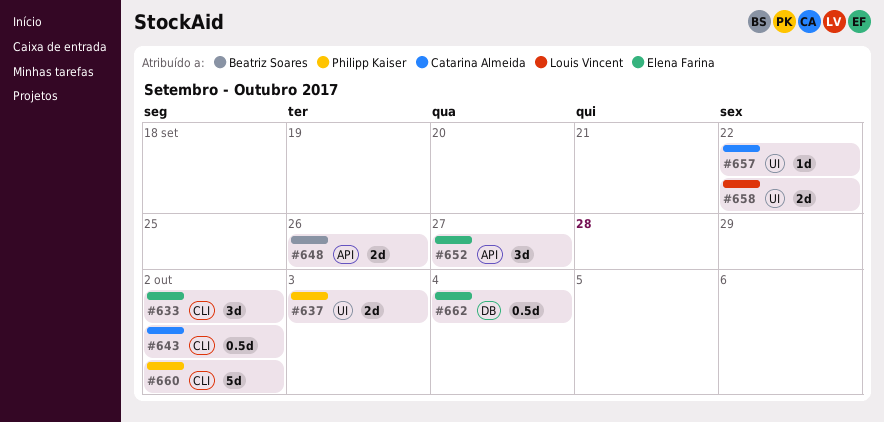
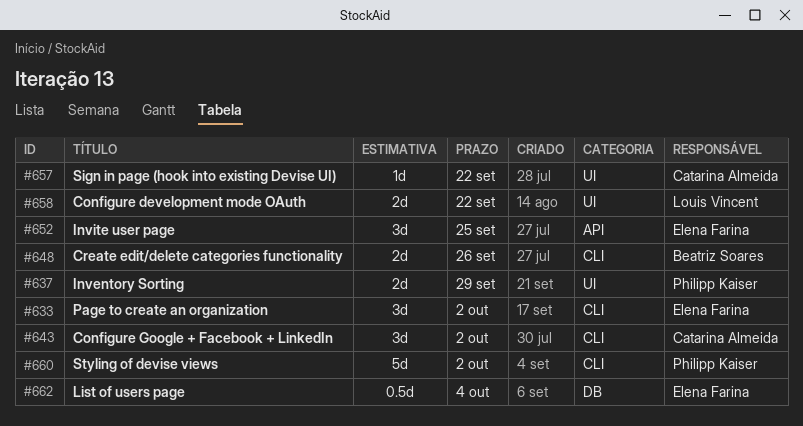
#637, due: Oct 3 -> Sep 29
#643, estimate: 0.5d -> 3d
#648, label: API -> CLI
#652, due: Sep 27 -> Sep 25

